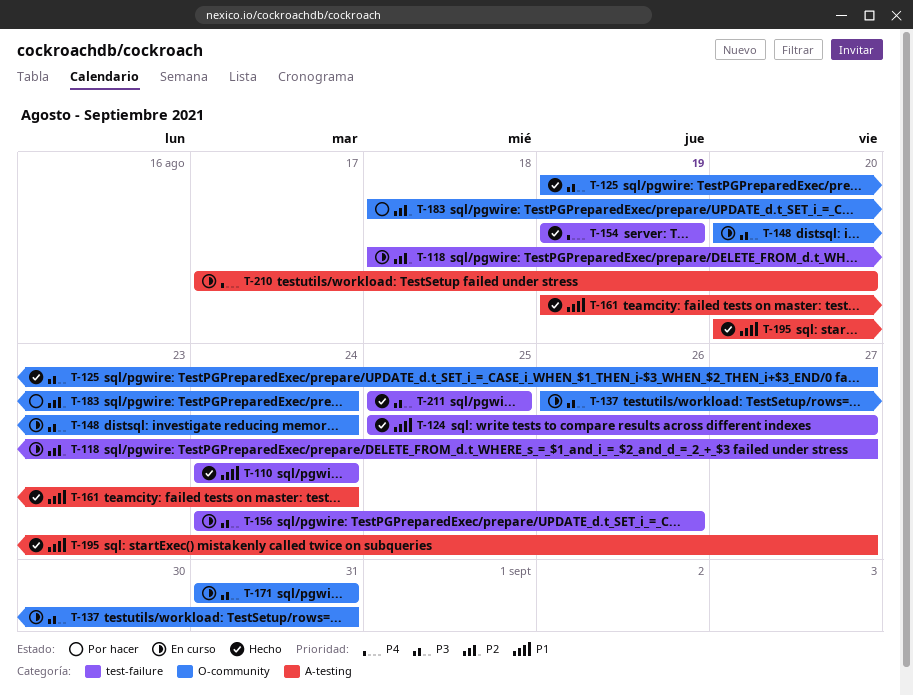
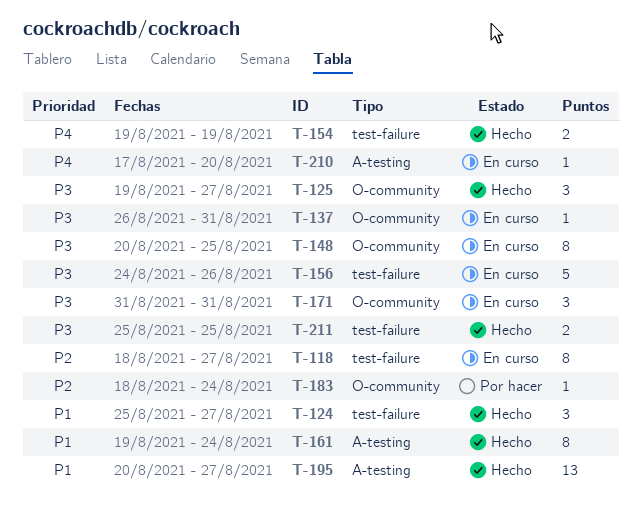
T-110: present -> none
T-148, due: Aug 24 -> Aug 25

